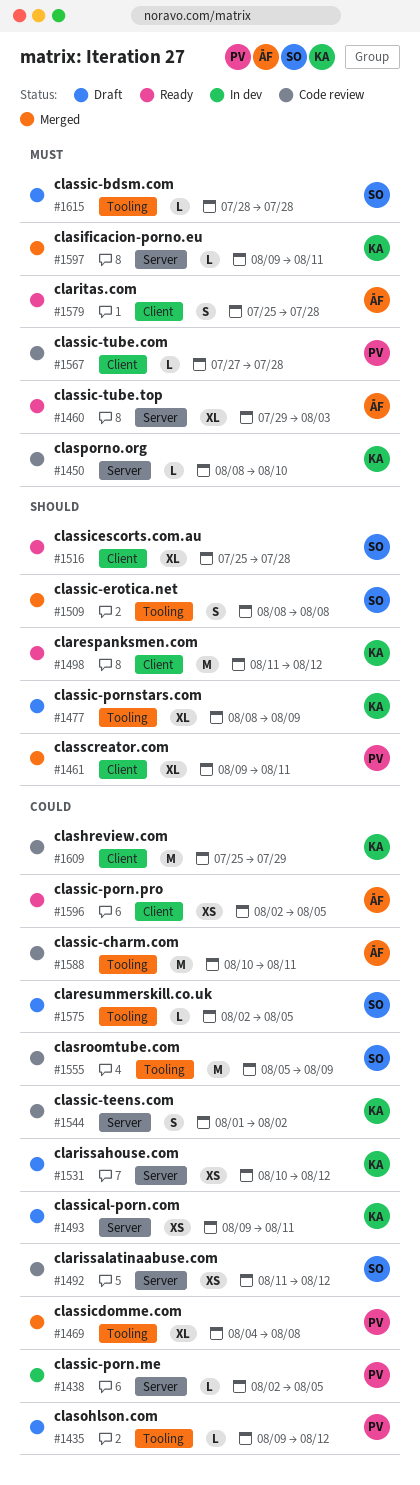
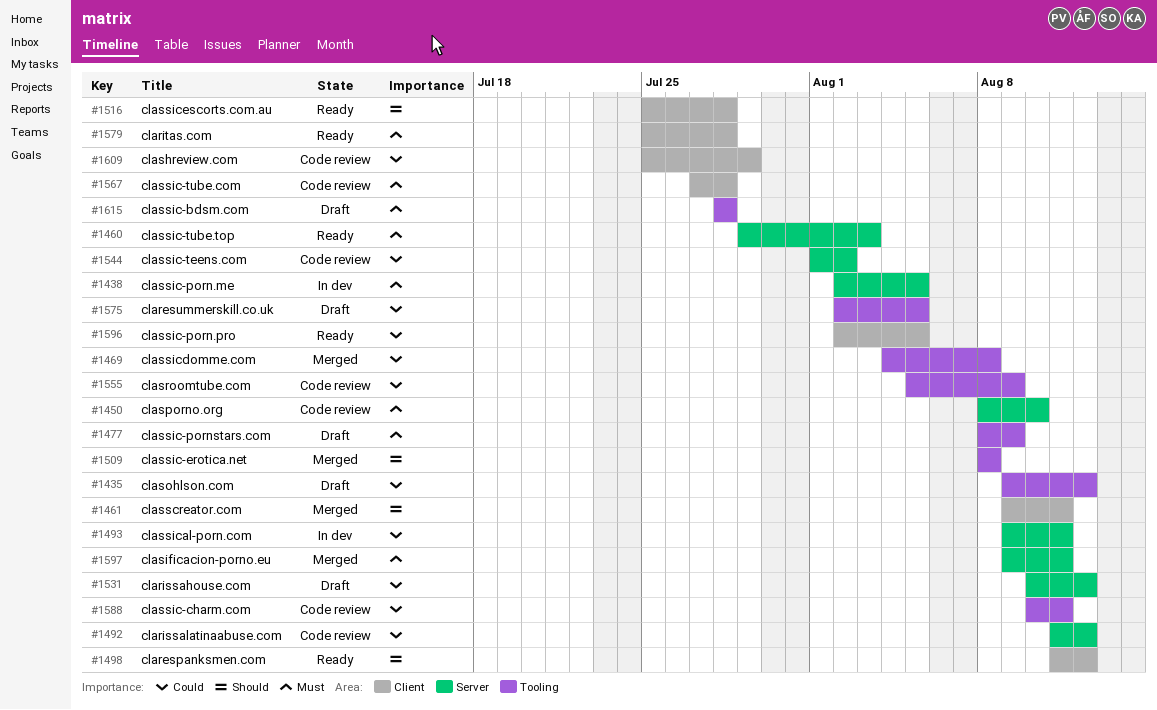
#1438, priority: Could -> Must
#1477, priority: Should -> Must
#1493, status: Draft -> In dev

